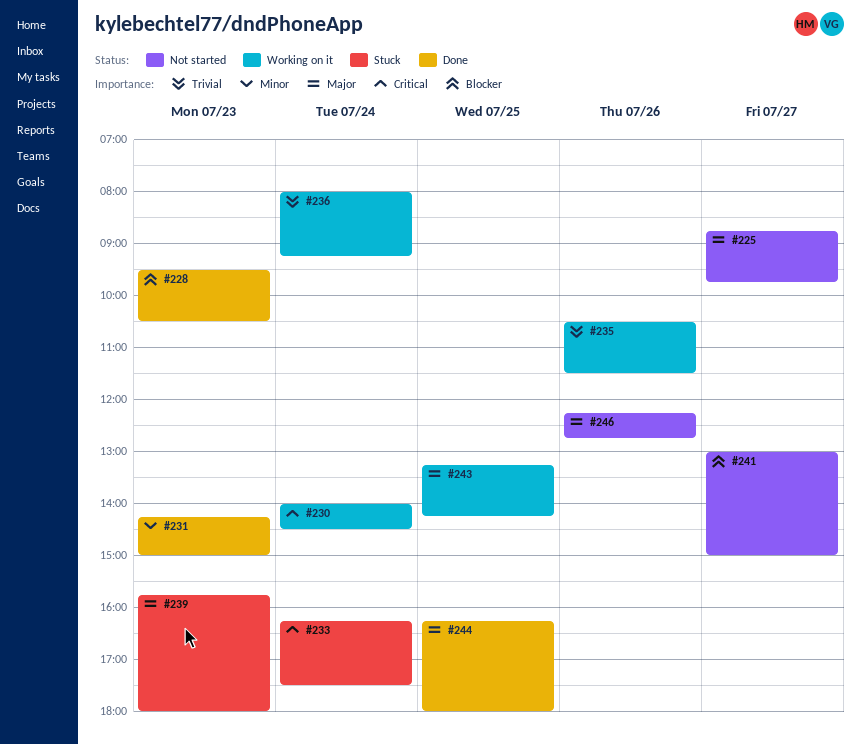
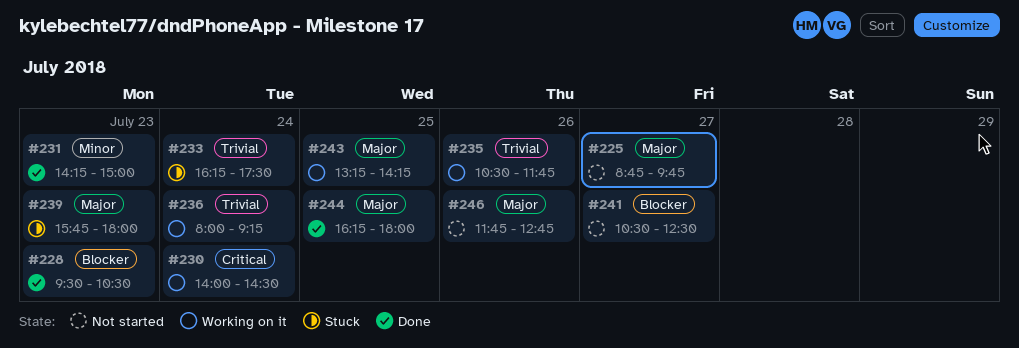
#233, priority: Critical -> Trivial
#235, ends: 11:30 -> 11:45
#241, begins: 13:00 -> 10:30
#241, ends: 15:00 -> 12:30
#246, begins: 12:15 -> 11:45

